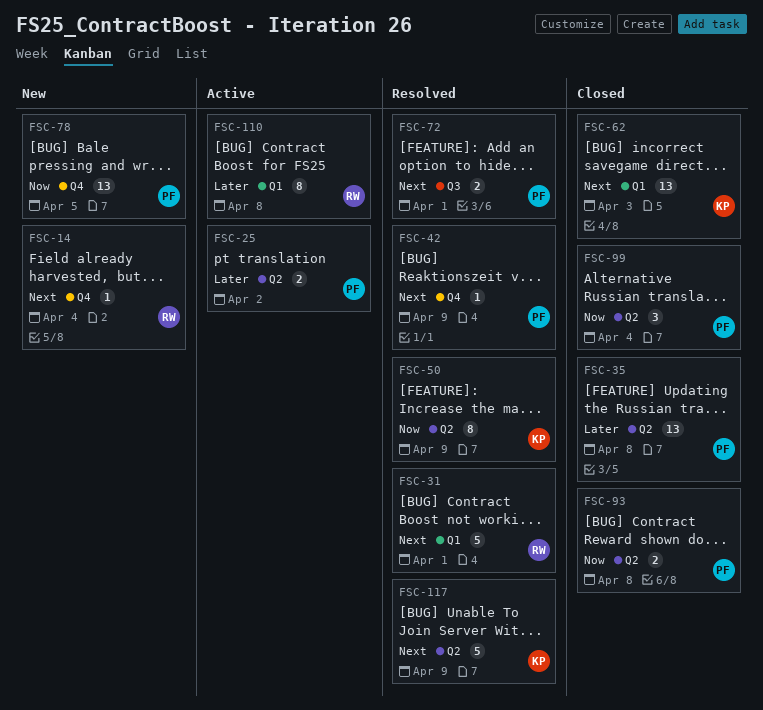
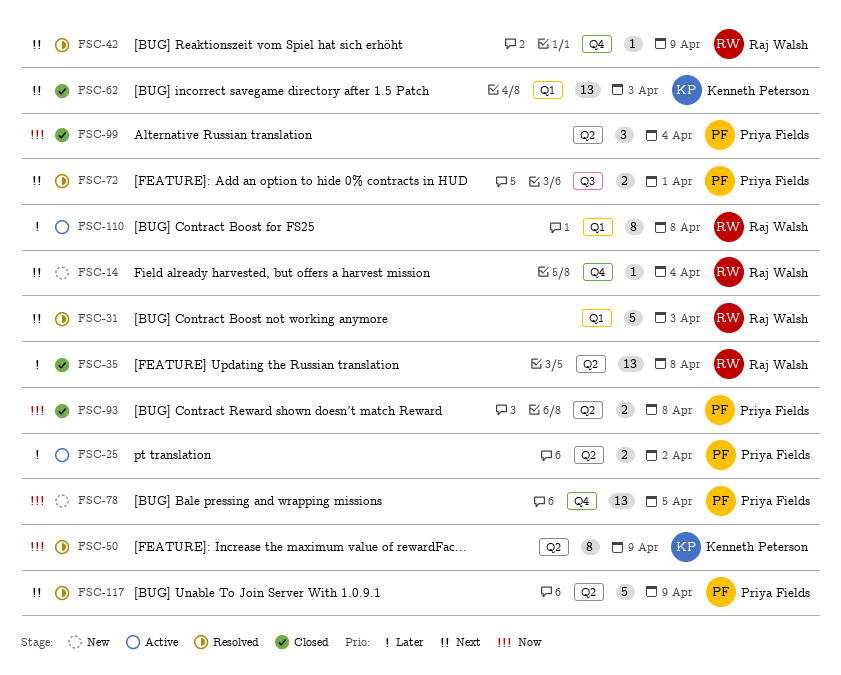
FSC-31, due: Apr 1 -> Apr 3
FSC-35, owner: Priya Fields -> Raj Walsh
FSC-42, owner: Priya Fields -> Raj Walsh
FSC-117, owner: Kenneth Peterson -> Priya Fields

